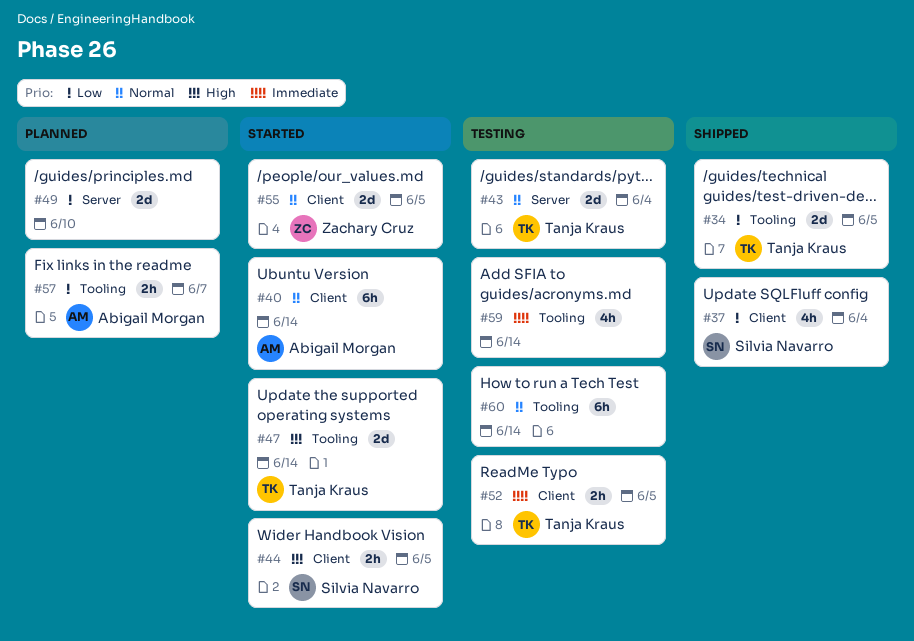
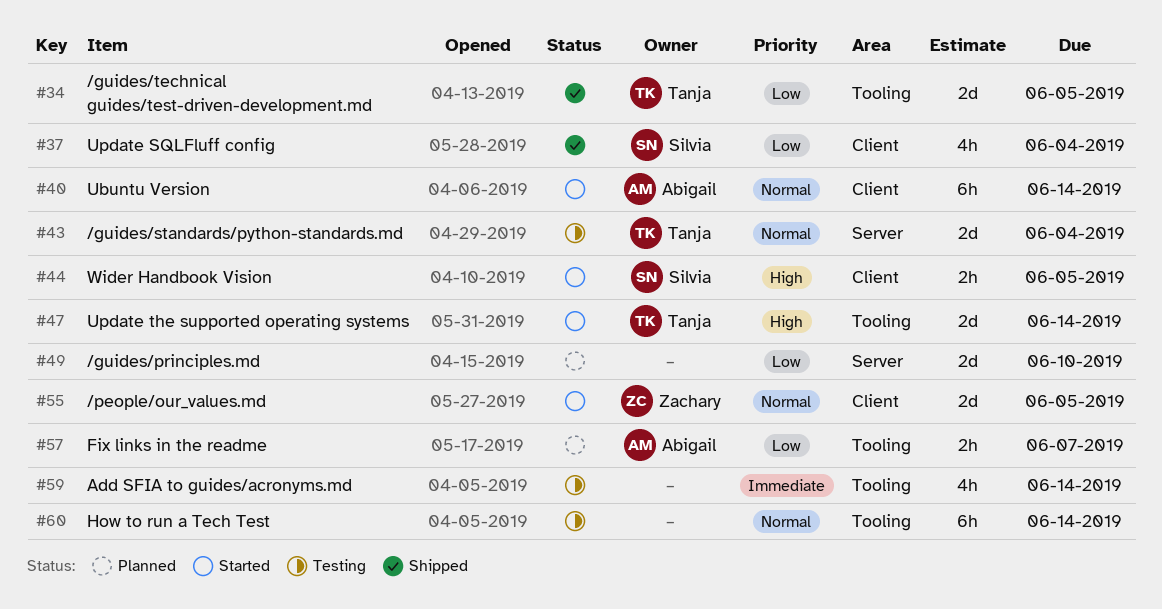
#52: present -> none

